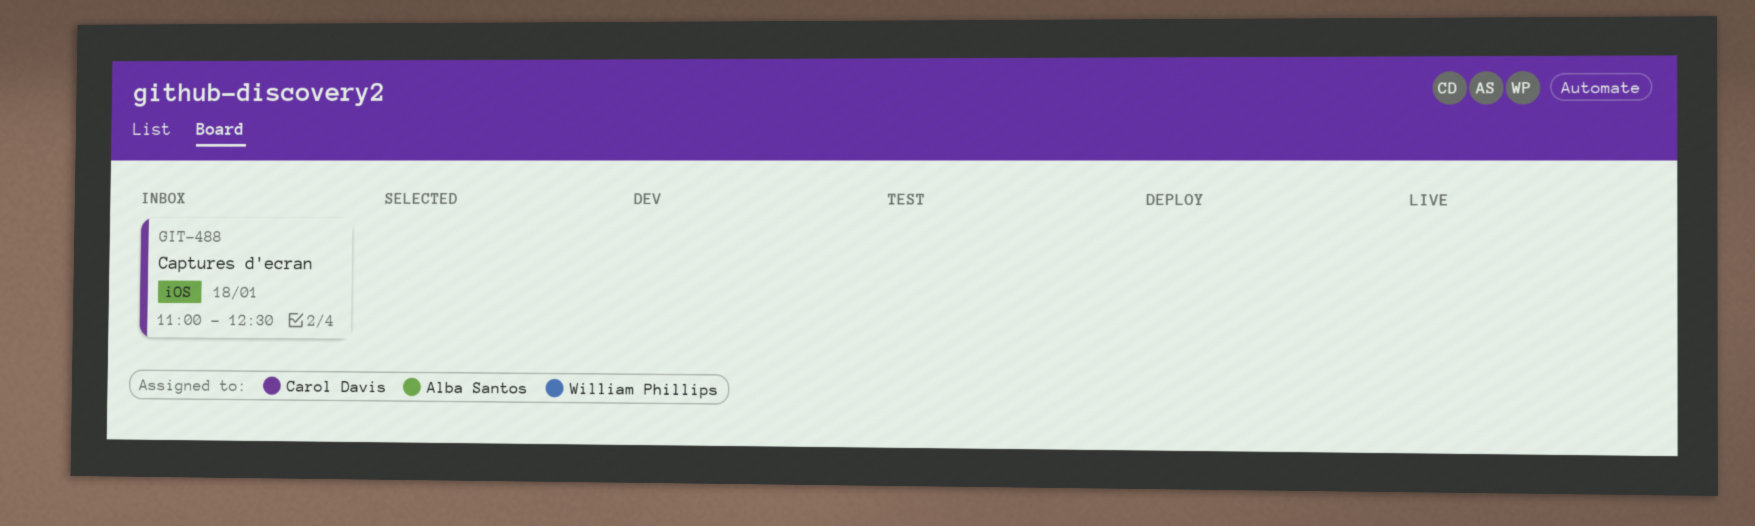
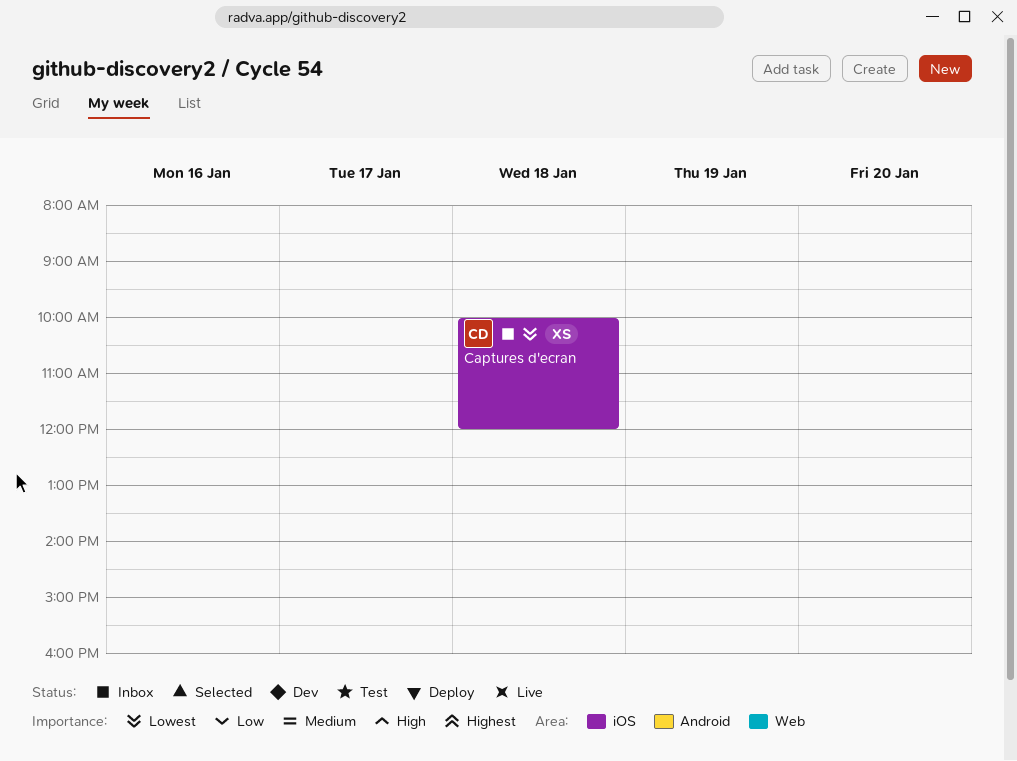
Captures d'ecran, begins: 11:00 -> 10:00
Captures d'ecran, ends: 12:30 -> 12:00

